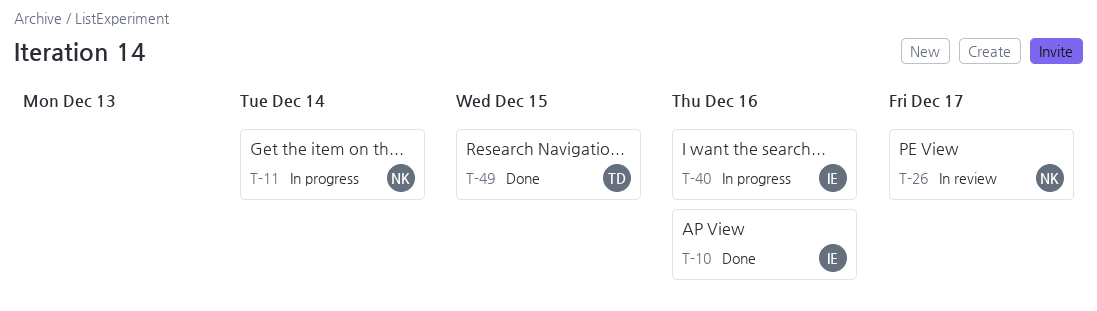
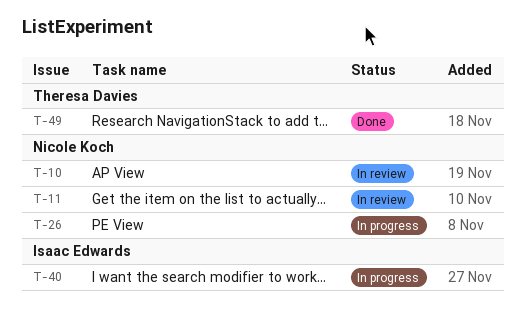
T-10, status: Done -> In review
T-10, owner: Isaac Edwards -> Nicole Koch
T-11, status: In progress -> In review
T-26, status: In review -> In progress

